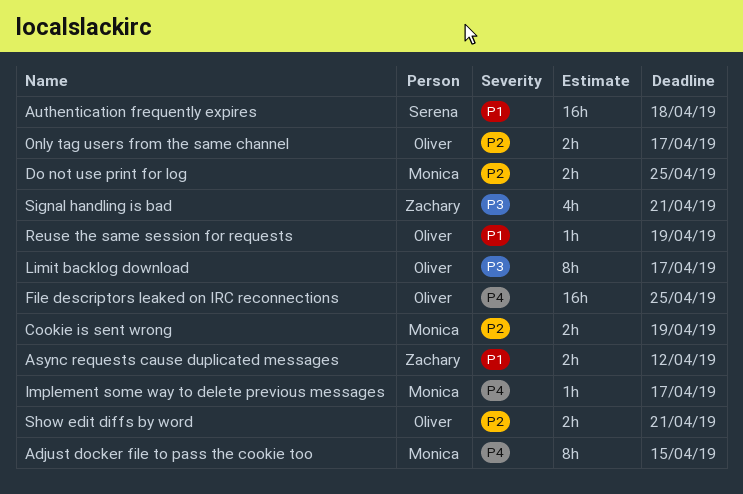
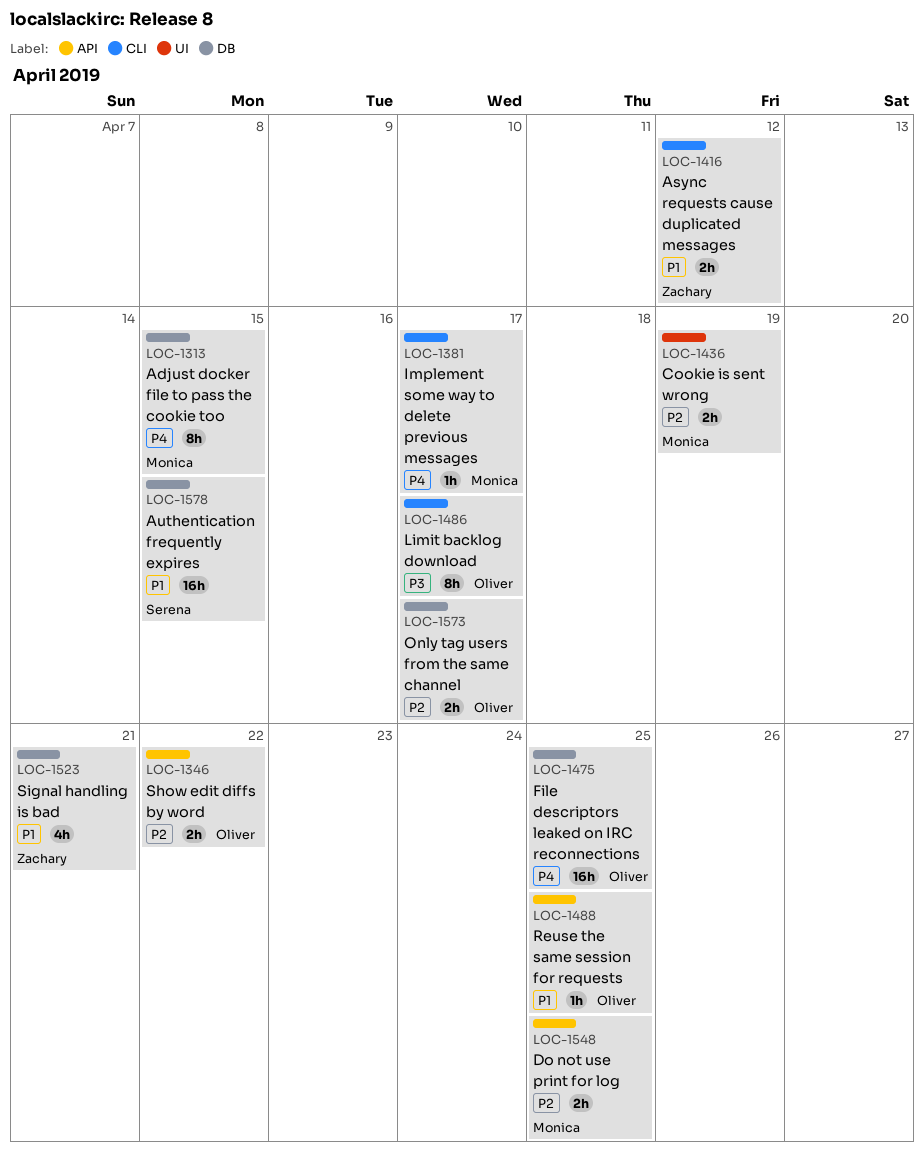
Authentication frequently expires, due: Apr 18 -> Apr 15
Reuse the same session for requests, due: Apr 19 -> Apr 25
Show edit diffs by word, due: Apr 21 -> Apr 22
Signal handling is bad, priority: P3 -> P1

